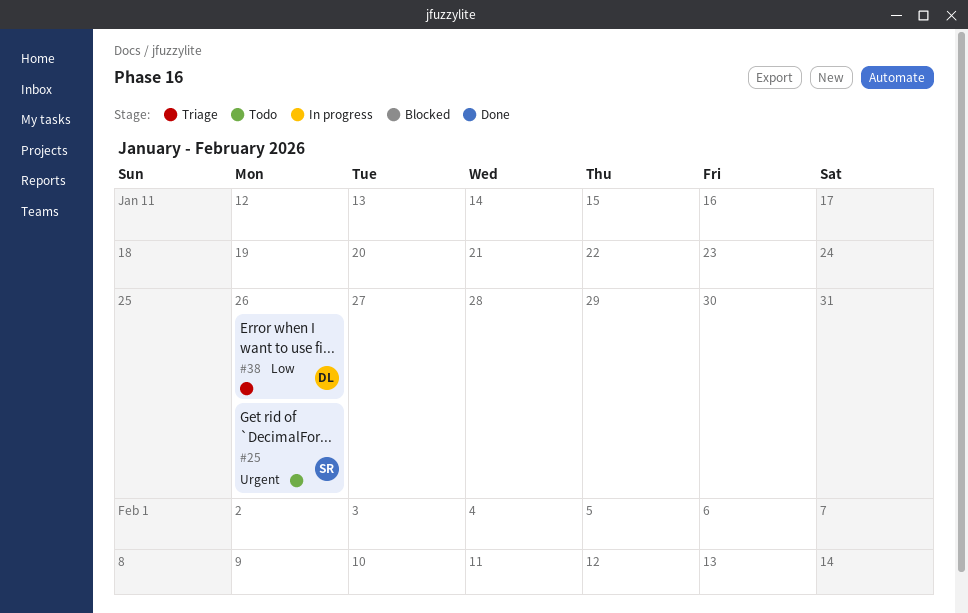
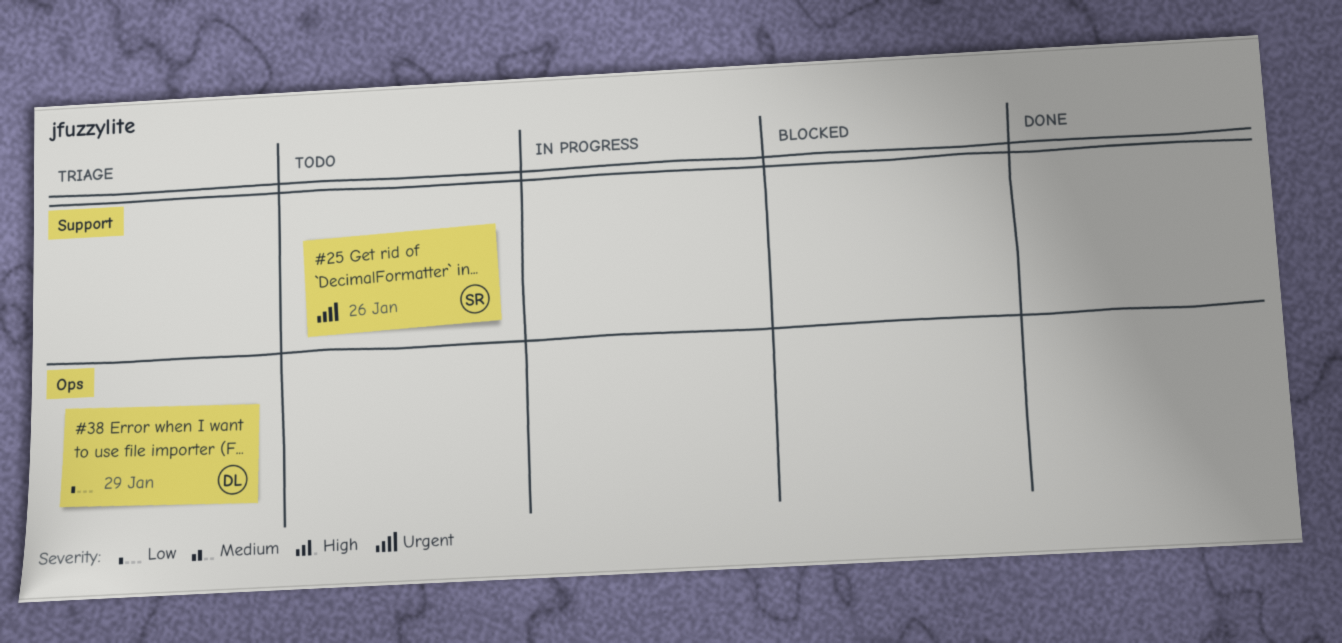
#38, due: Jan 26 -> Jan 29

